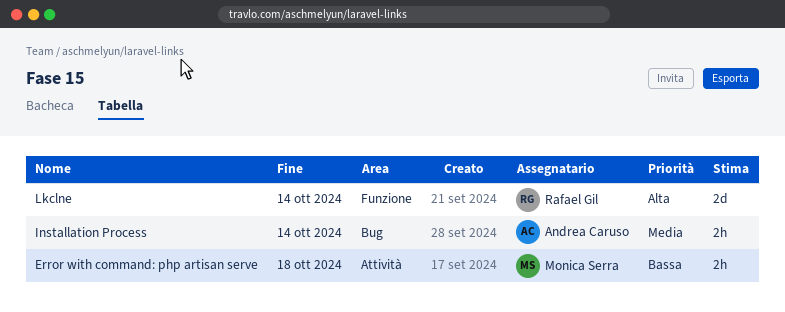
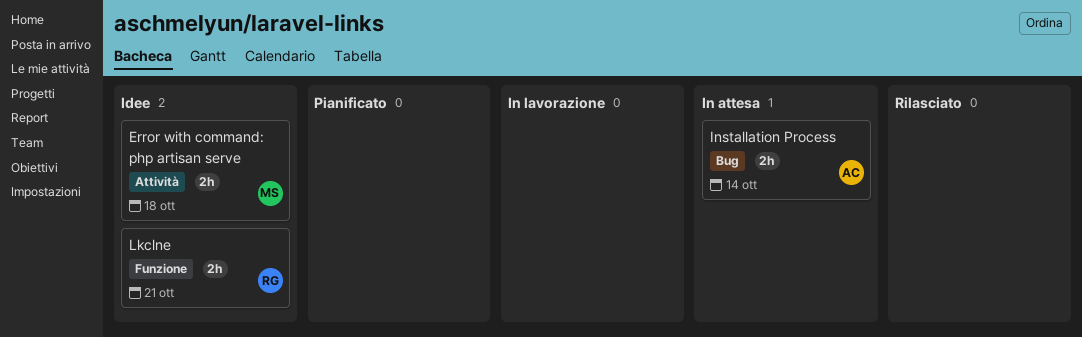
Lkclne, estimate: 2d -> 2h
Lkclne, due: Oct 14 -> Oct 21

